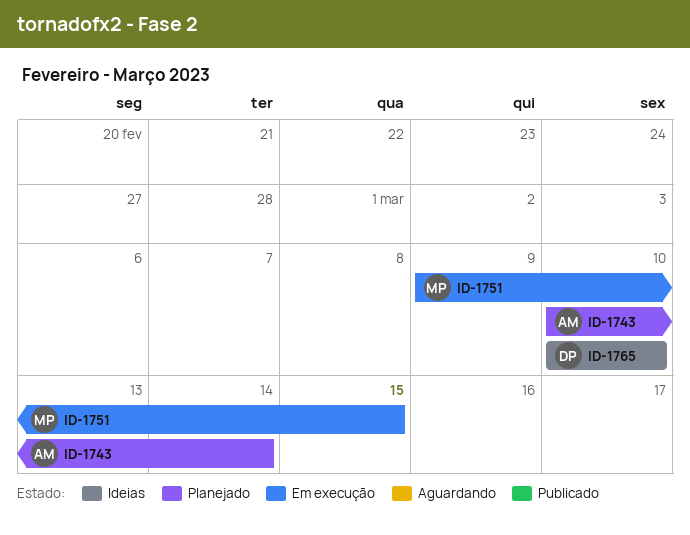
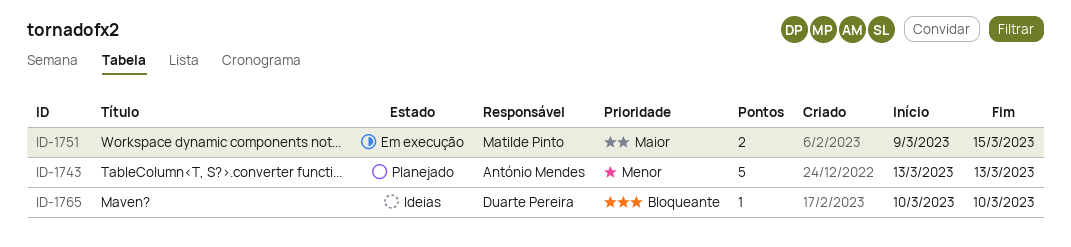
ID-1743, start: Mar 10 -> Mar 13
ID-1743, due: Mar 14 -> Mar 13

